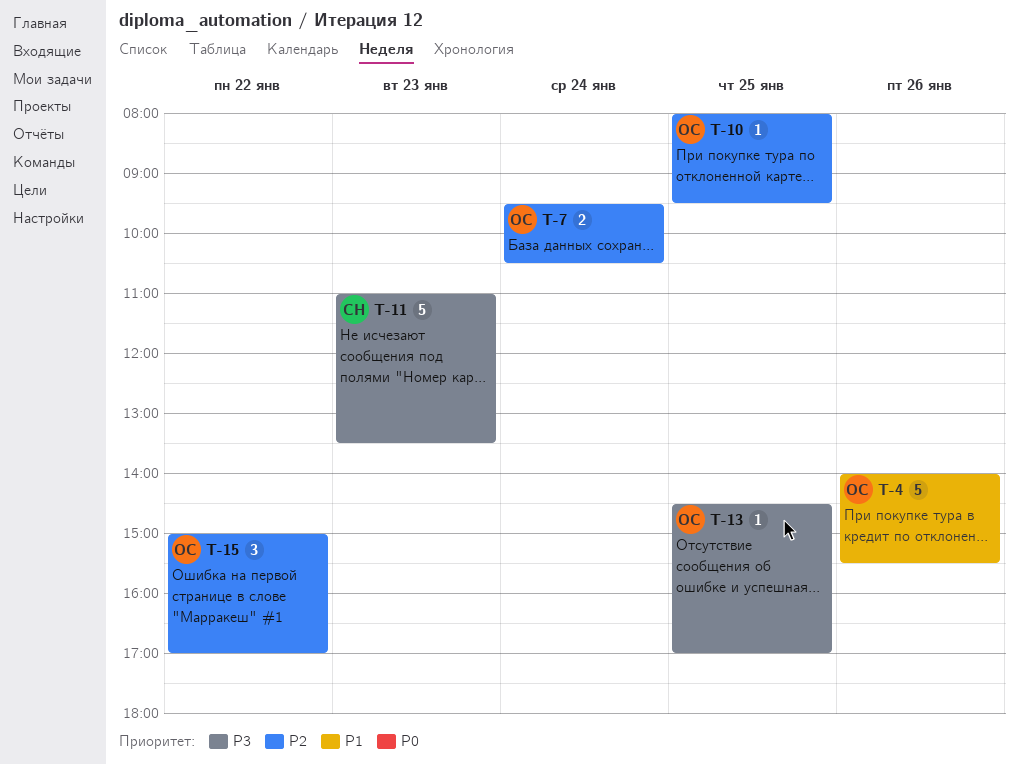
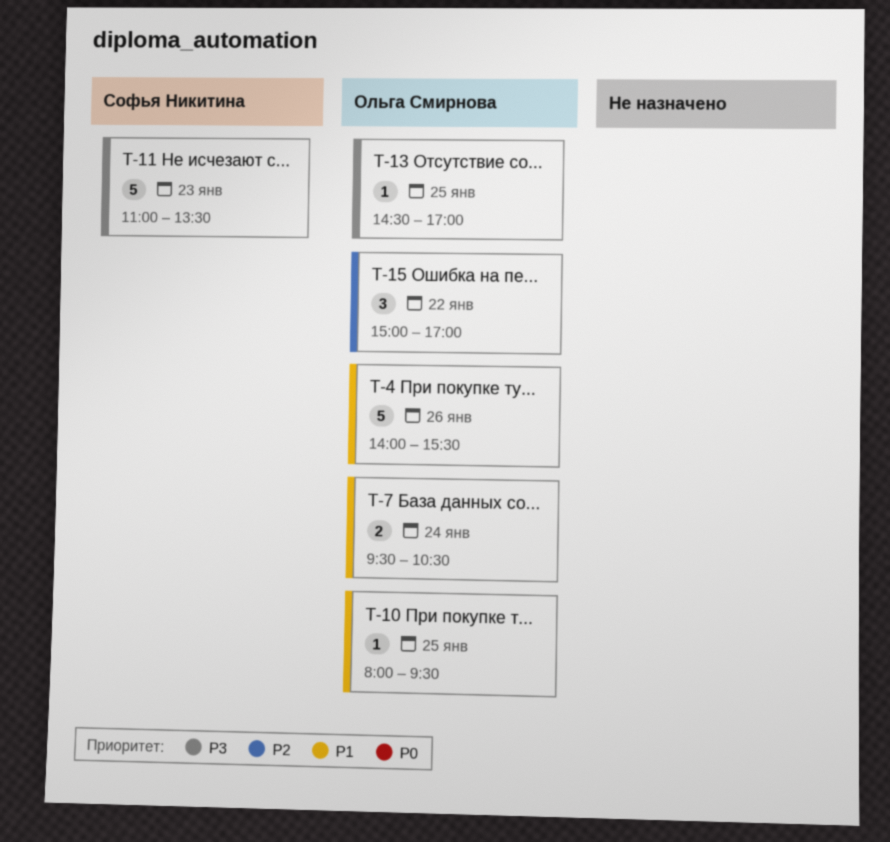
T-7, priority: P2 -> P1
T-10, priority: P2 -> P1

